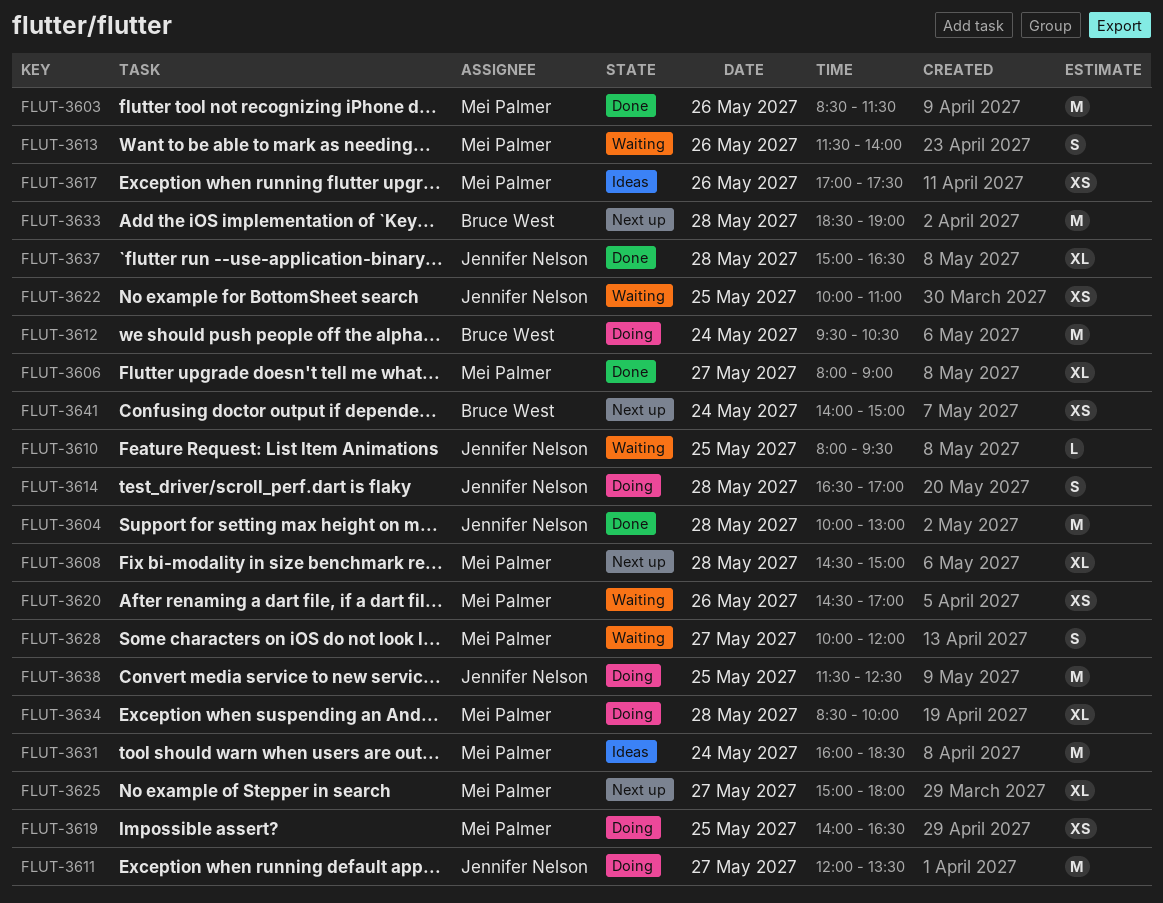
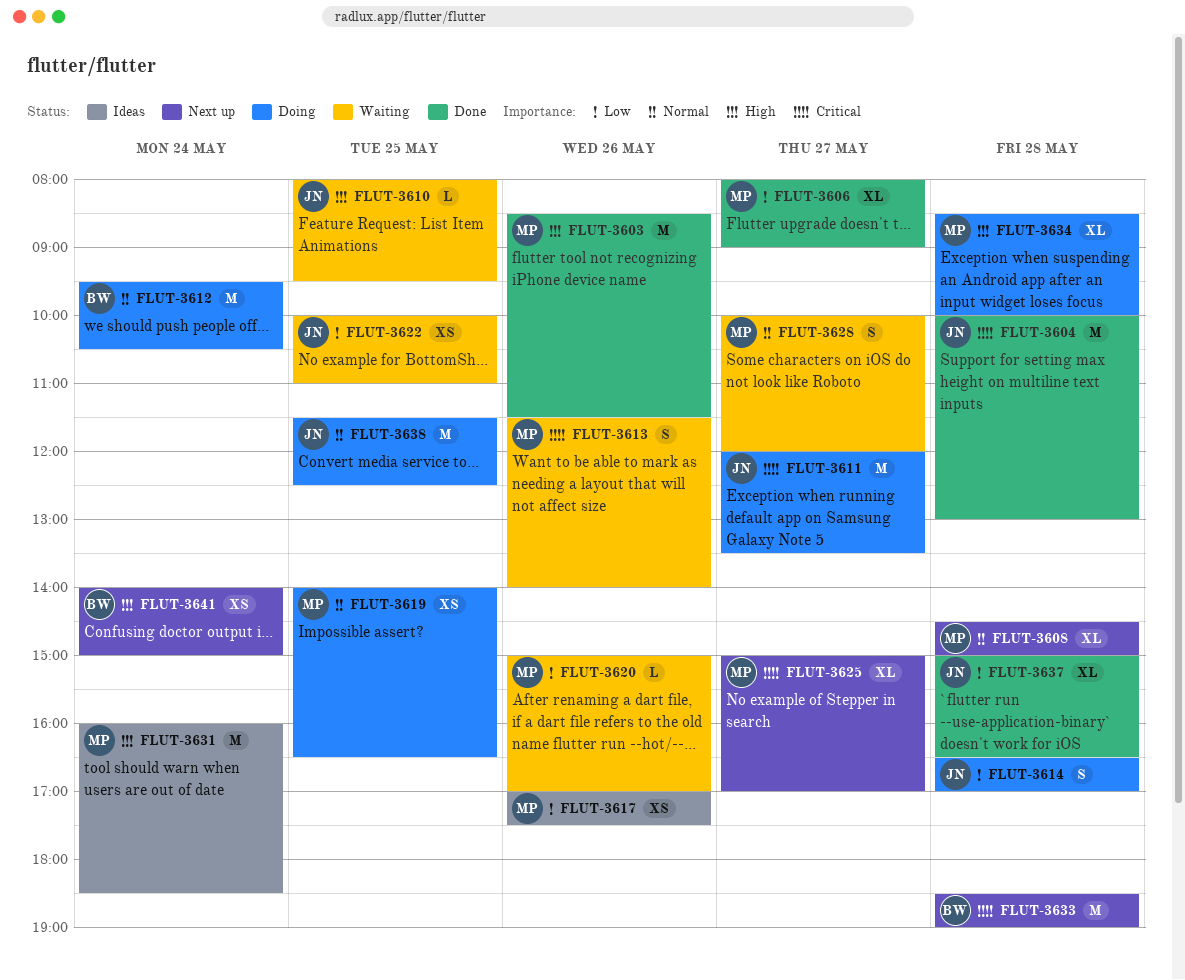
FLUT-3620, estimate: XS -> L
FLUT-3620, begins: 14:30 -> 15:00
FLUT-3625, ends: 18:00 -> 17:00

